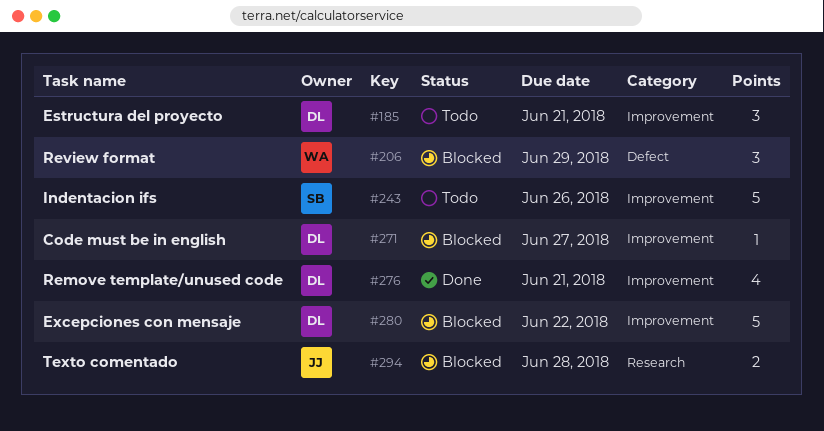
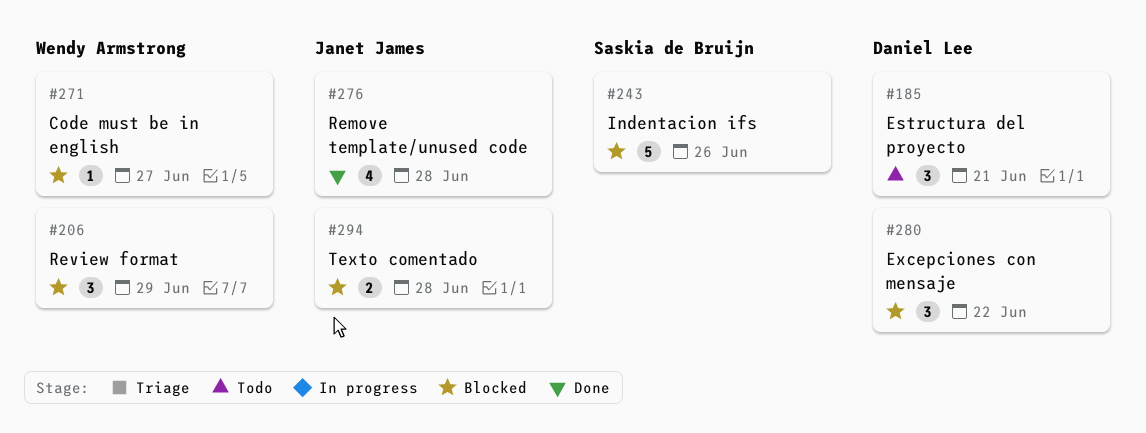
#243, status: Todo -> Blocked
#271, owner: Daniel Lee -> Wendy Armstrong
#276, owner: Daniel Lee -> Janet James
#276, due: Jun 21 -> Jun 28
#280, estimate: 5 -> 3

